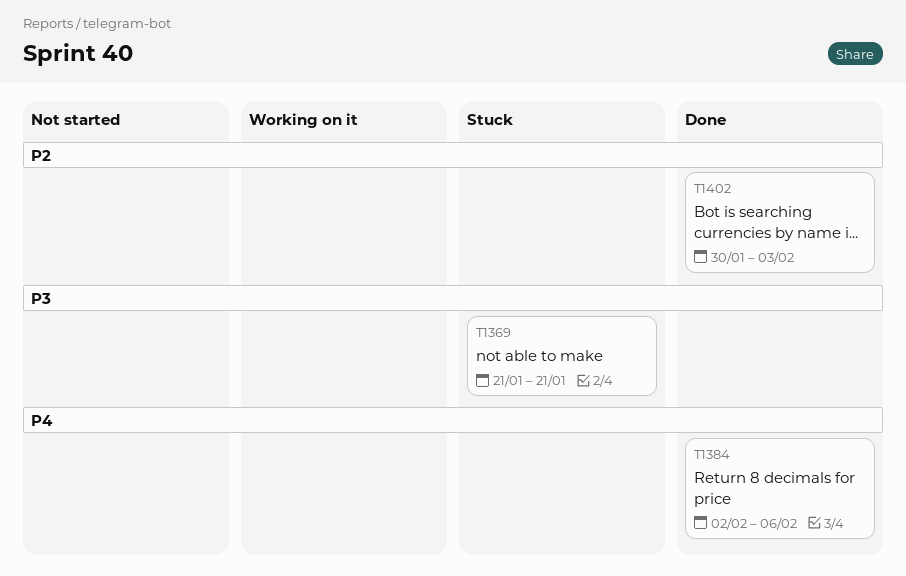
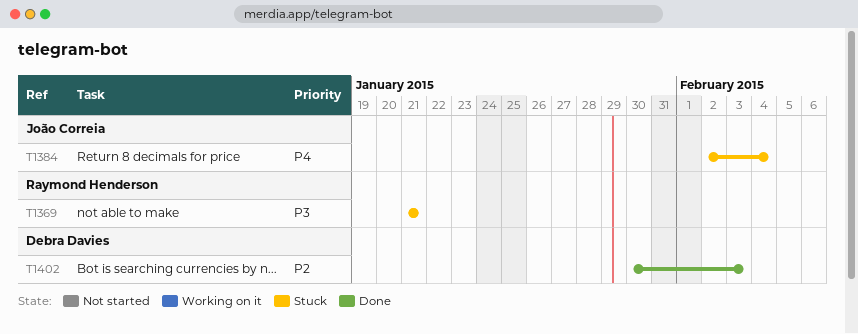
T1384, status: Done -> Stuck
T1384, due: Feb 6 -> Feb 4

